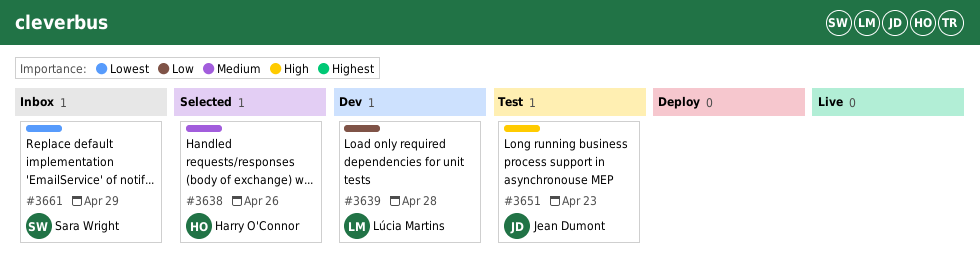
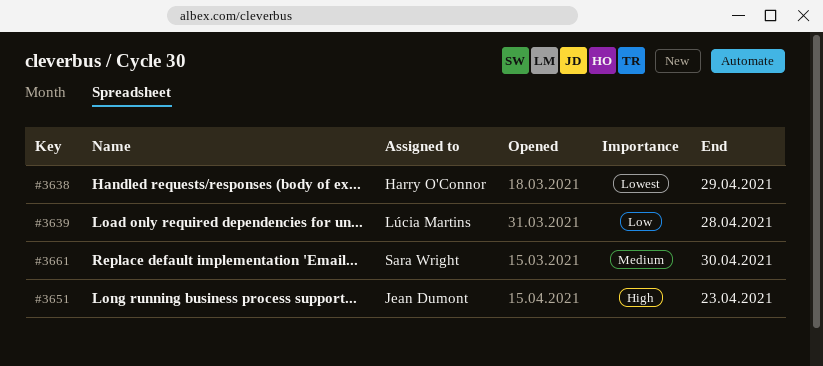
#3638, priority: Medium -> Lowest
#3638, due: Apr 26 -> Apr 29
#3661, priority: Lowest -> Medium
#3661, due: Apr 29 -> Apr 30

